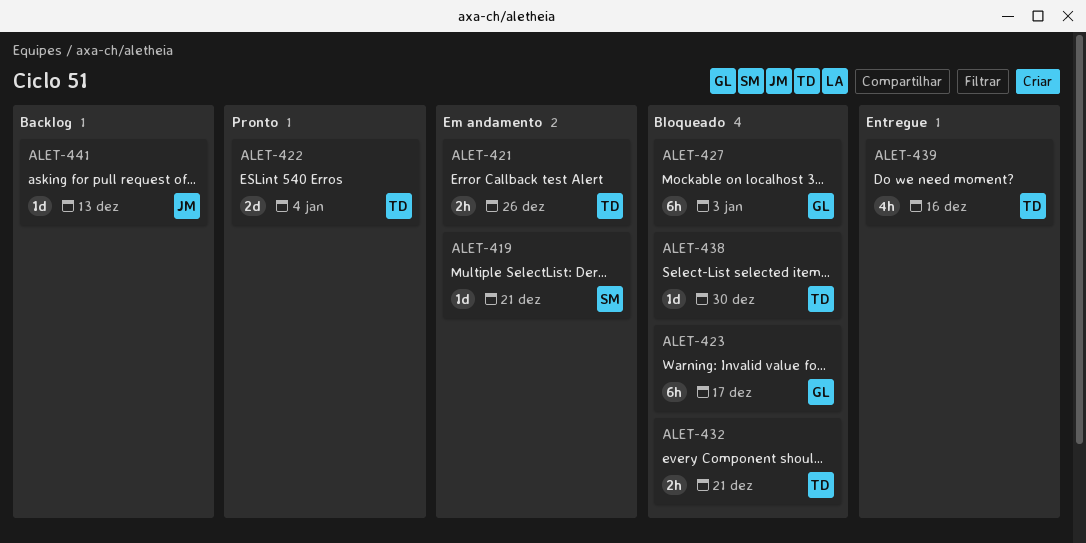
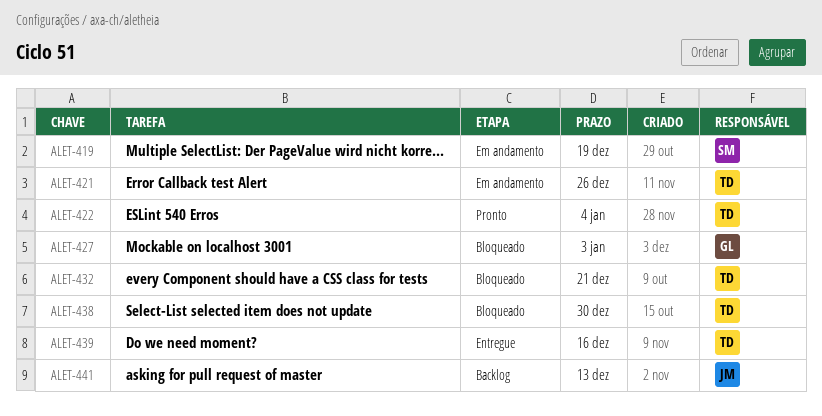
ALET-419, due: Dec 21 -> Dec 19
ALET-423: present -> none

